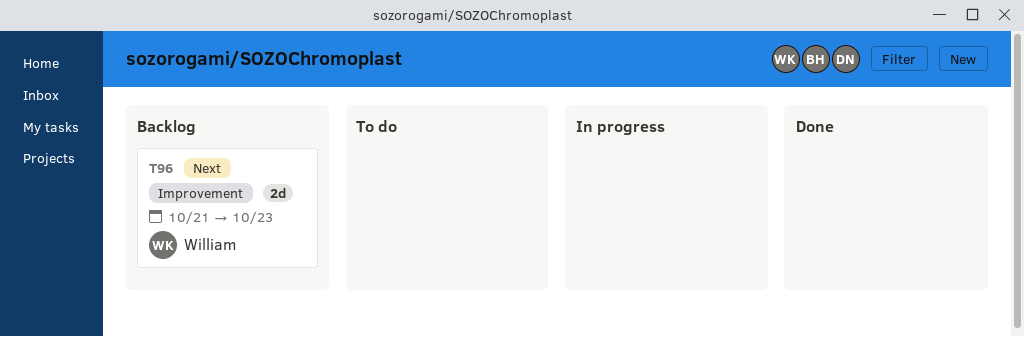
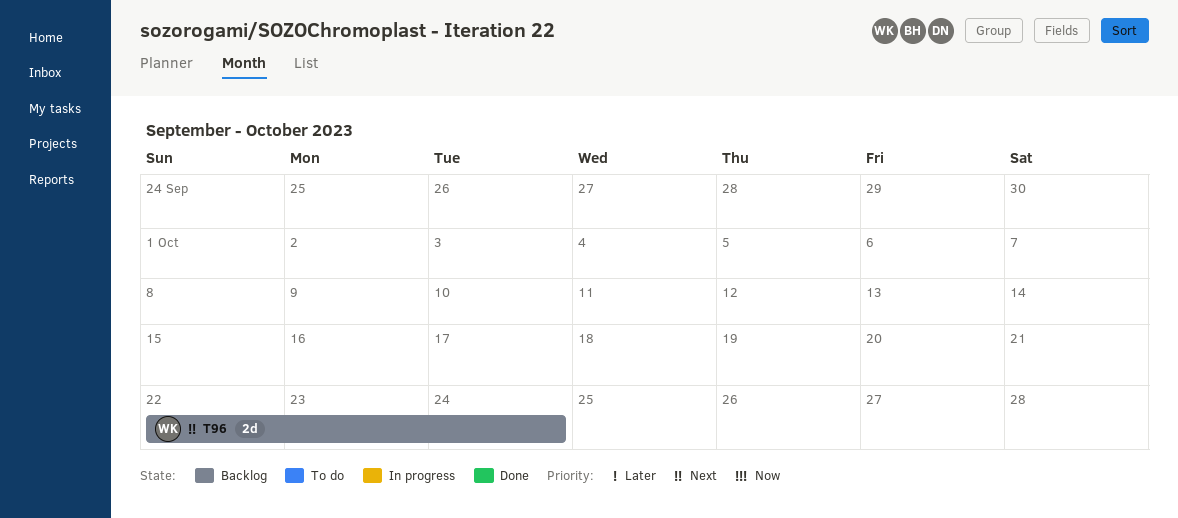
T96, start: Oct 21 -> Oct 22
T96, due: Oct 23 -> Oct 24

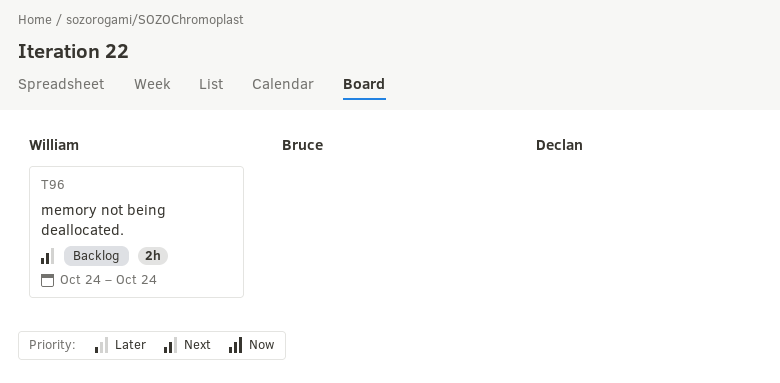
T96, estimate: 2d -> 2h
T96, start: Oct 22 -> Oct 24

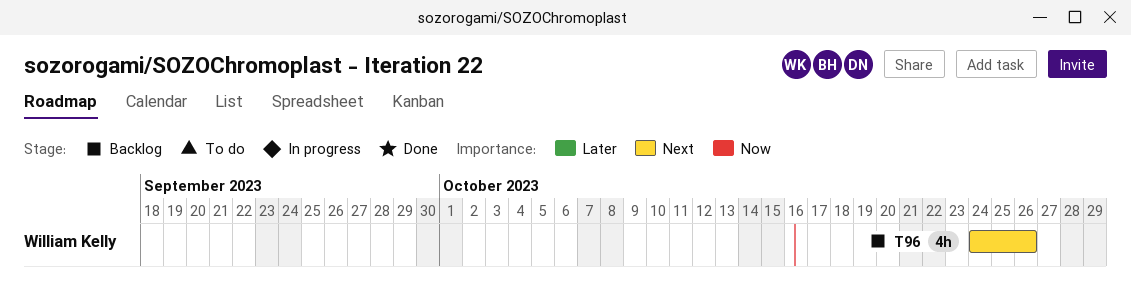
T96, estimate: 2h -> 4h
T96, due: Oct 24 -> Oct 26

